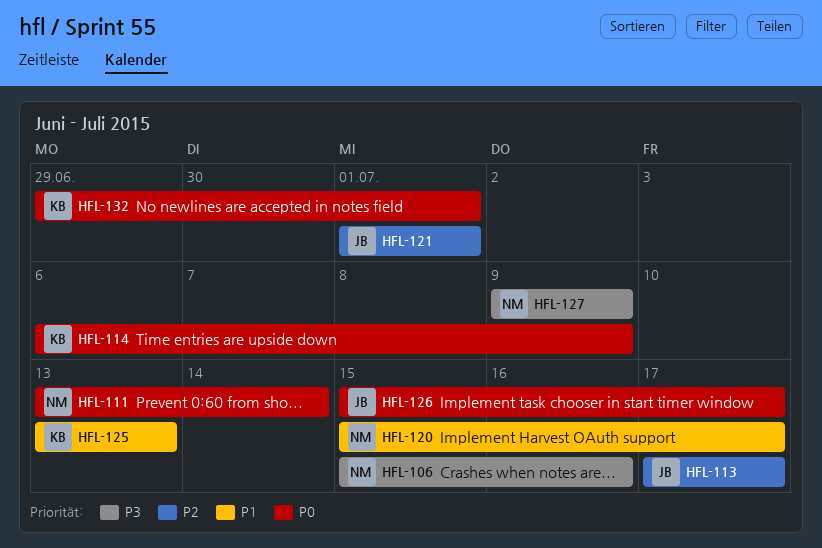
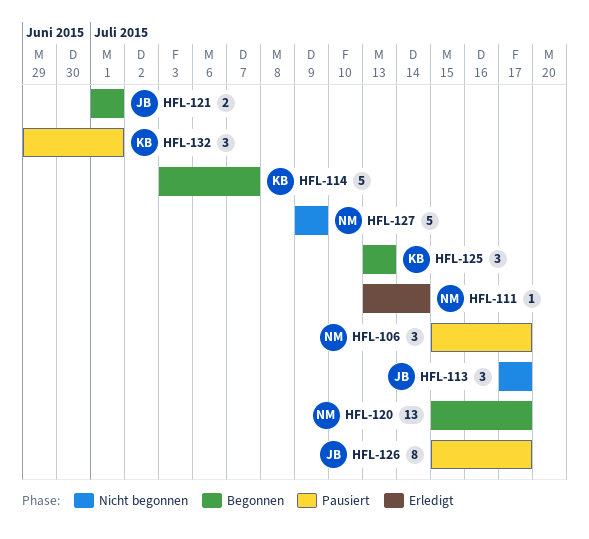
HFL-106, due: Jul 16 -> Jul 17
HFL-114, start: Jul 6 -> Jul 3
HFL-114, due: Jul 9 -> Jul 7

